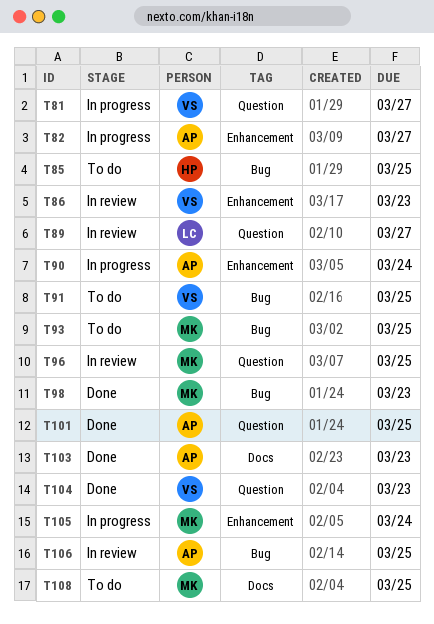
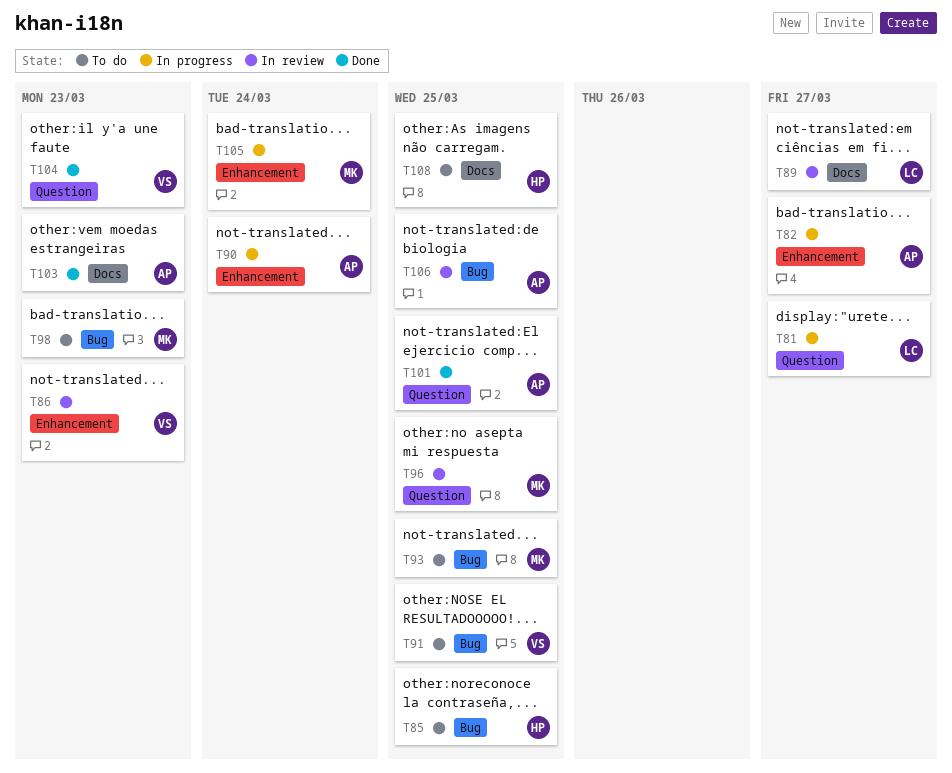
T81, owner: VS -> LC
T89, label: Question -> Docs
T98, status: Done -> To do
T108, owner: MK -> HP

